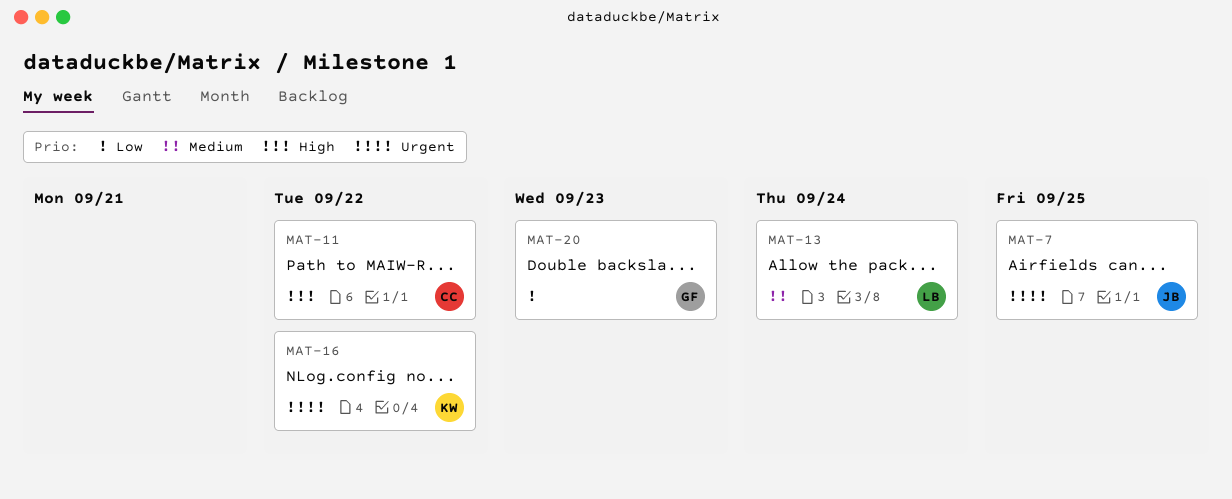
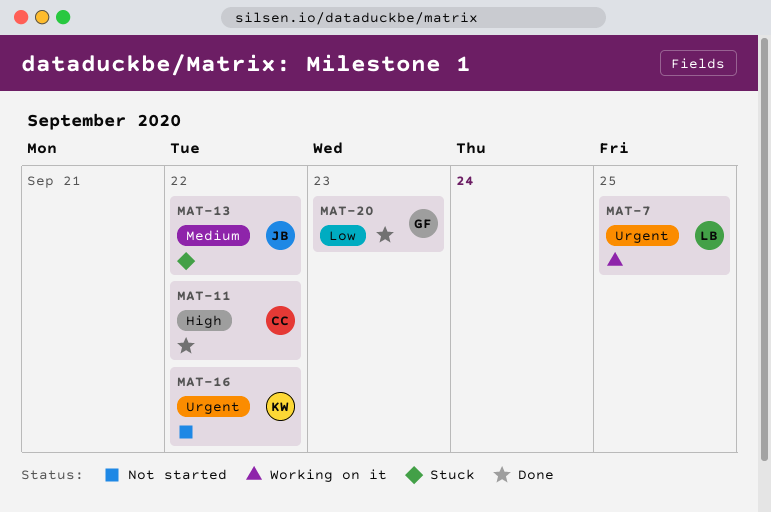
MAT-7, owner: JB -> LB
MAT-13, owner: LB -> JB
MAT-13, due: Sep 24 -> Sep 22

